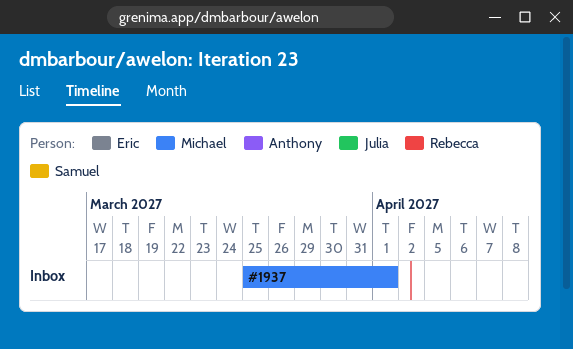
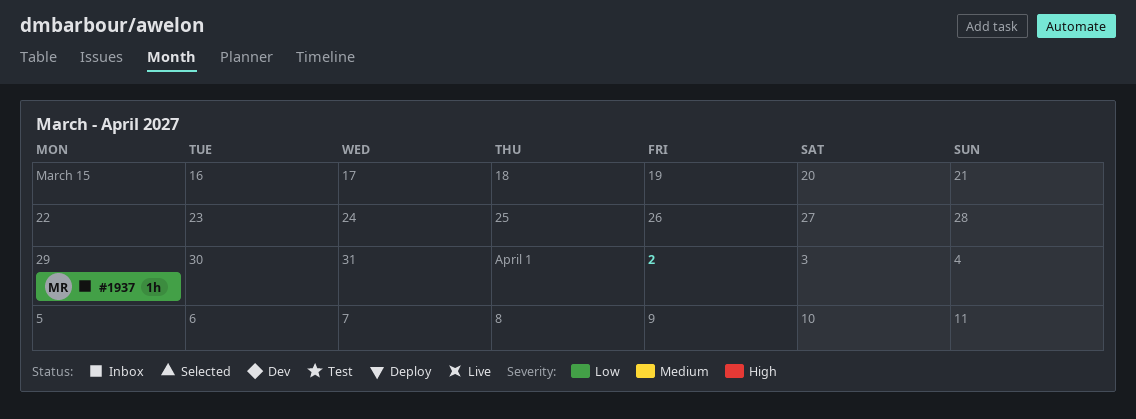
#1937, start: Mar 25 -> Mar 29
#1937, due: Apr 1 -> Mar 29

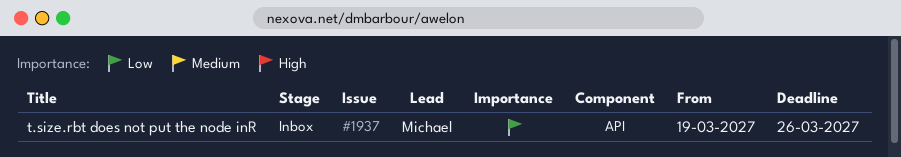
#1937, start: Mar 29 -> Mar 19
#1937, due: Mar 29 -> Mar 26

